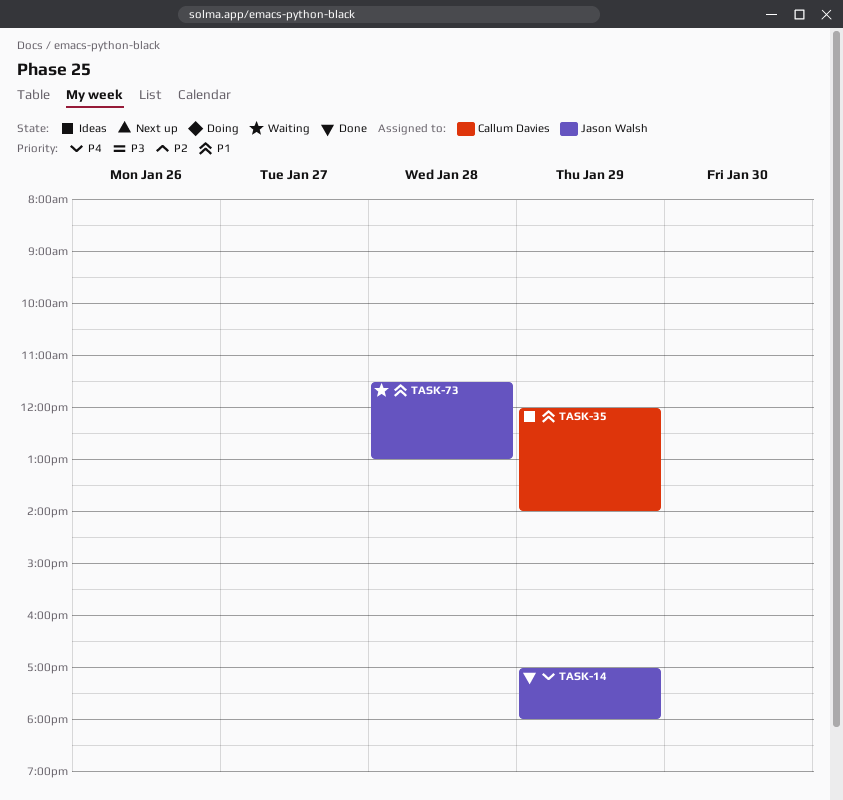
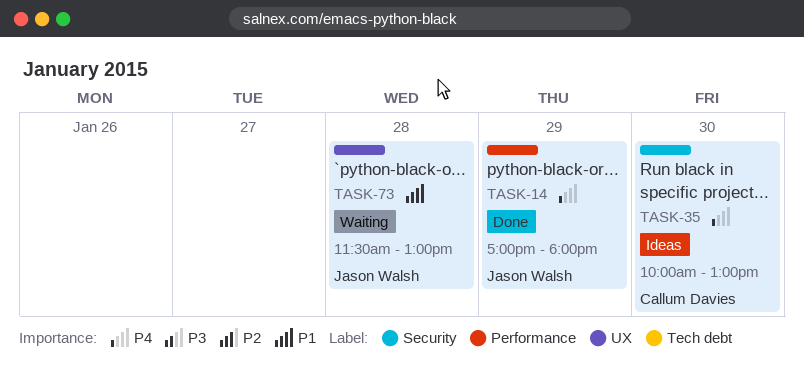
TASK-35, priority: P1 -> P4
TASK-35, day: Jan 29 -> Jan 30
TASK-35, begins: 12:00 -> 10:00
TASK-35, ends: 14:00 -> 13:00

